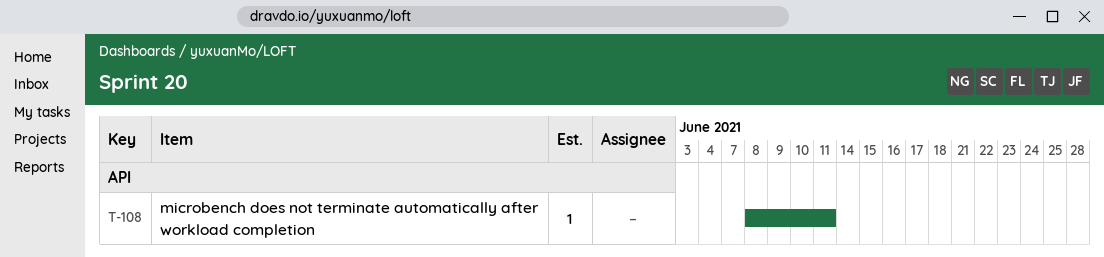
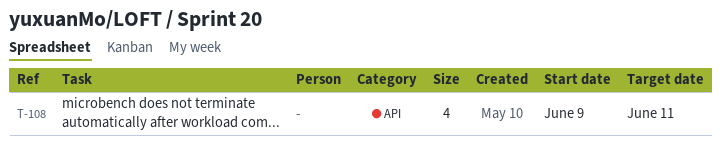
T-108, estimate: 1 -> 4
T-108, start: Jun 8 -> Jun 9

